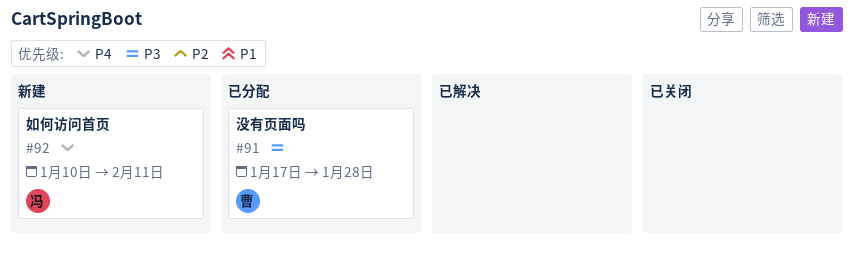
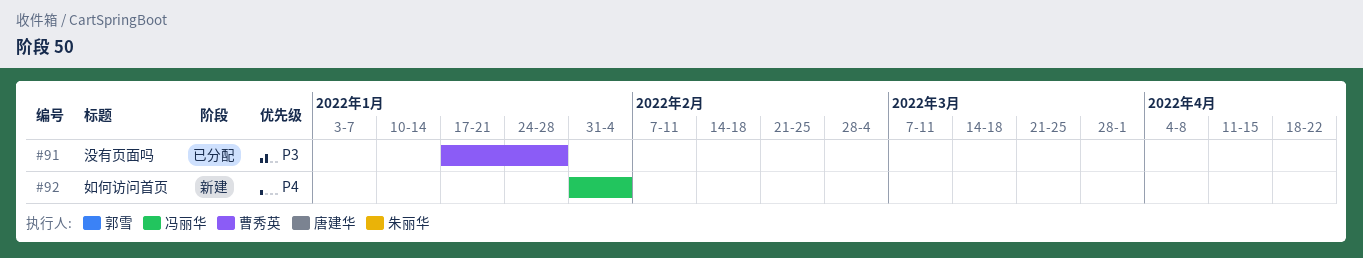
#92, start: Jan 10 -> Jan 31
#92, due: Feb 11 -> Feb 4

